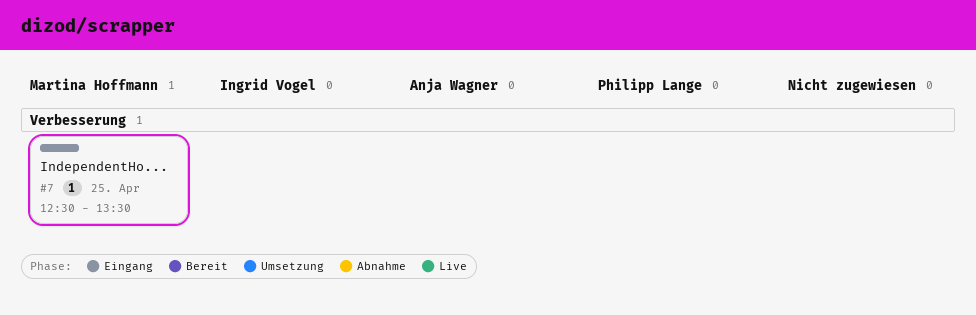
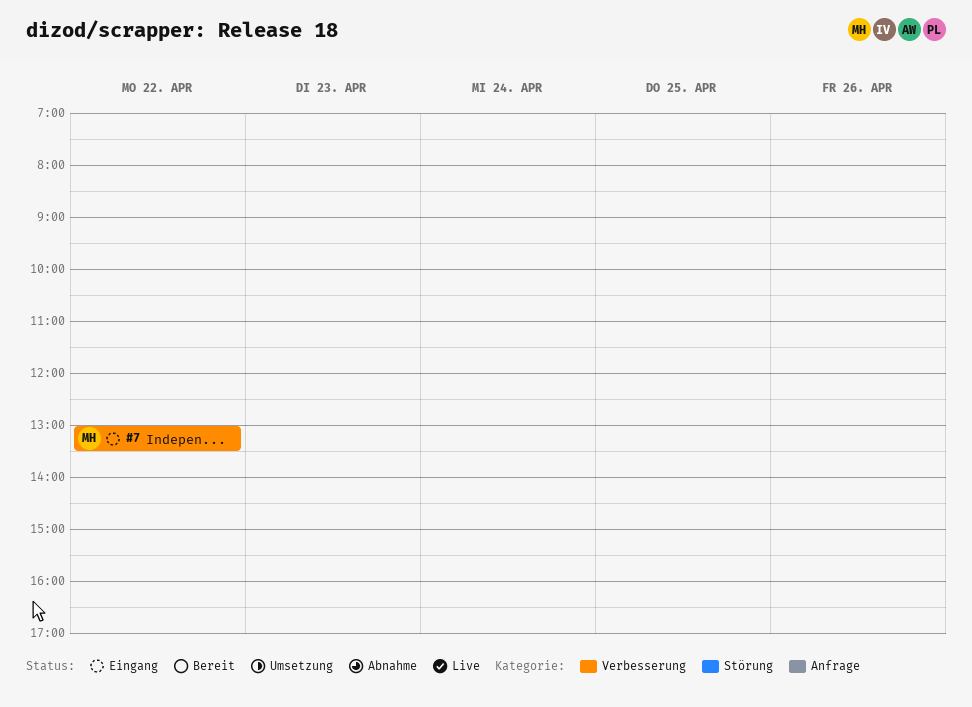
#7, day: Apr 25 -> Apr 22
#7, begins: 12:30 -> 13:00

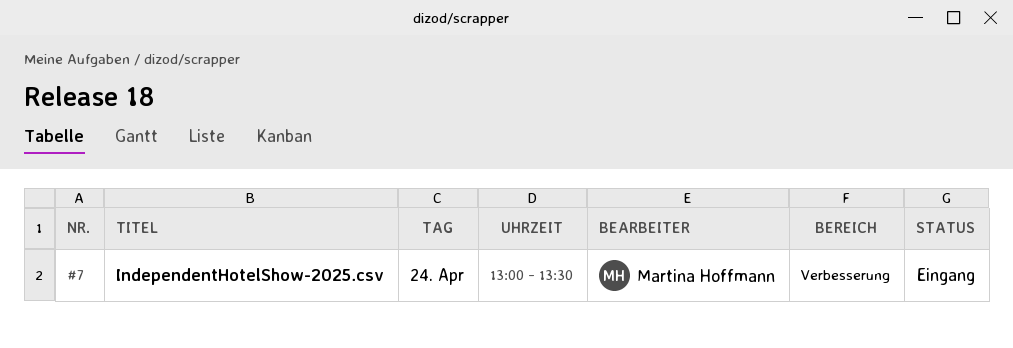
#7, day: Apr 22 -> Apr 24

